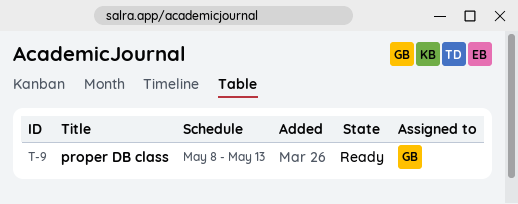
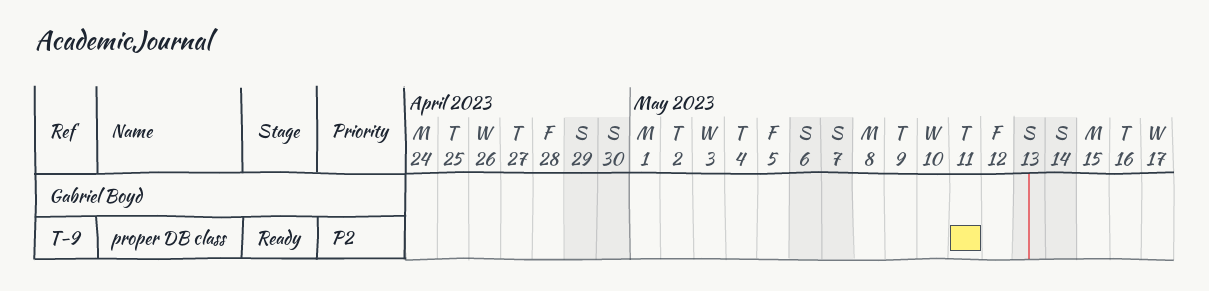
T-9, start: May 8 -> May 11
T-9, due: May 13 -> May 11

